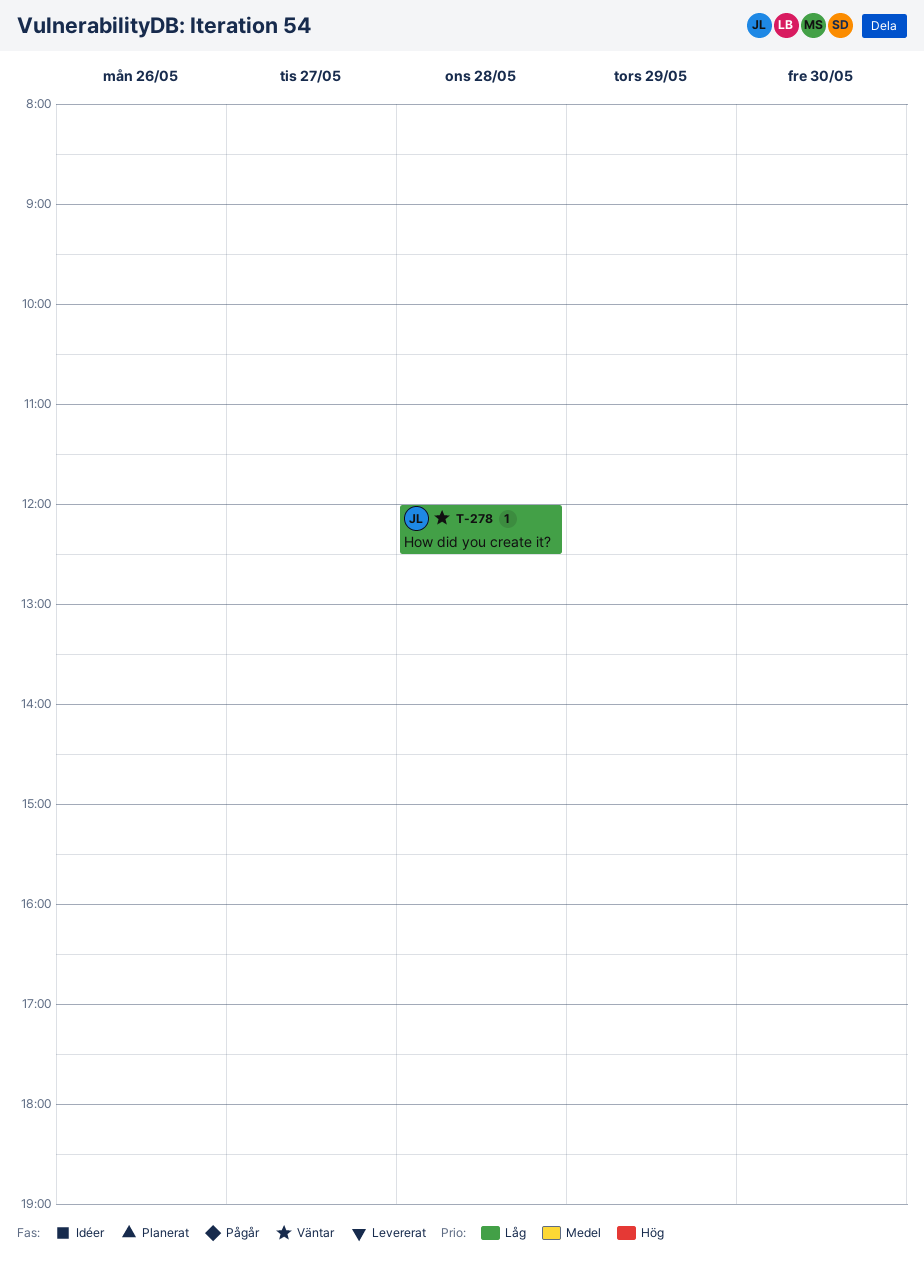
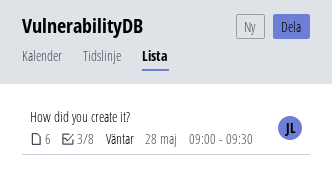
How did you create it?, begins: 12:00 -> 09:00
How did you create it?, ends: 12:30 -> 09:30

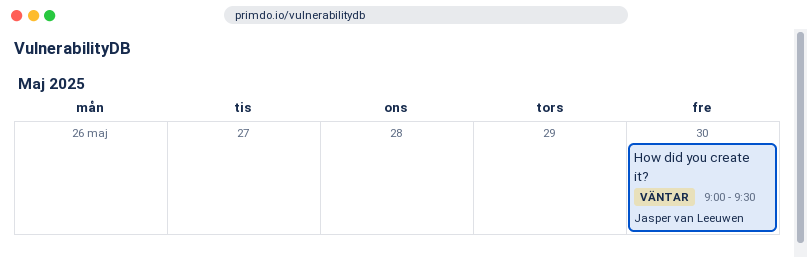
How did you create it?, day: May 28 -> May 30

